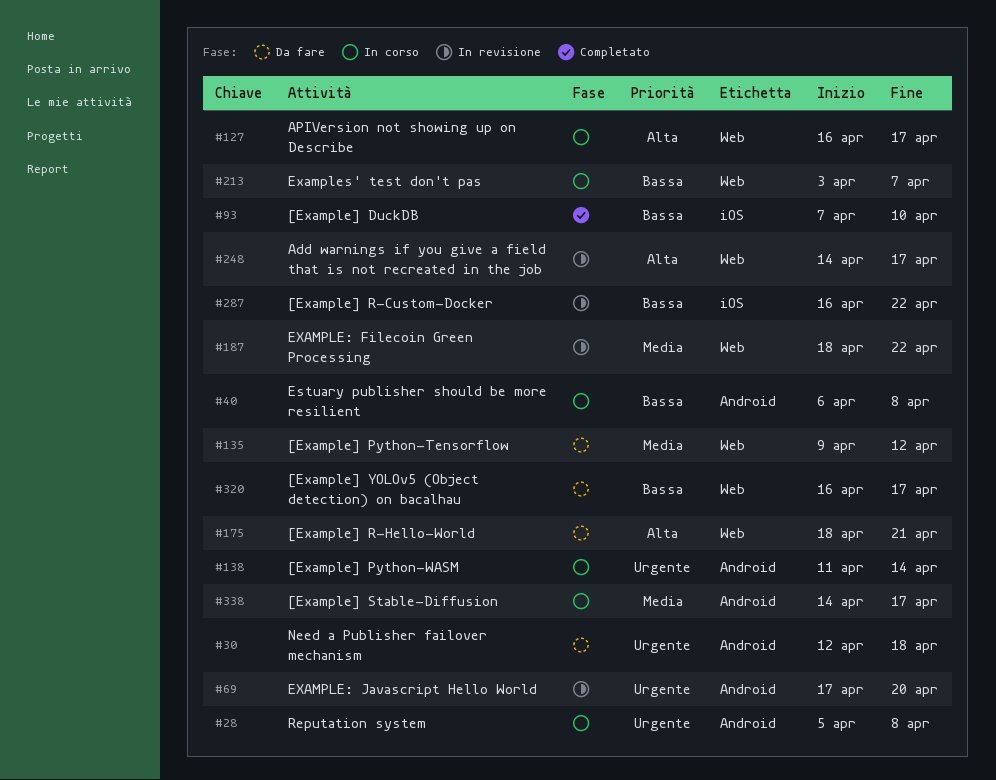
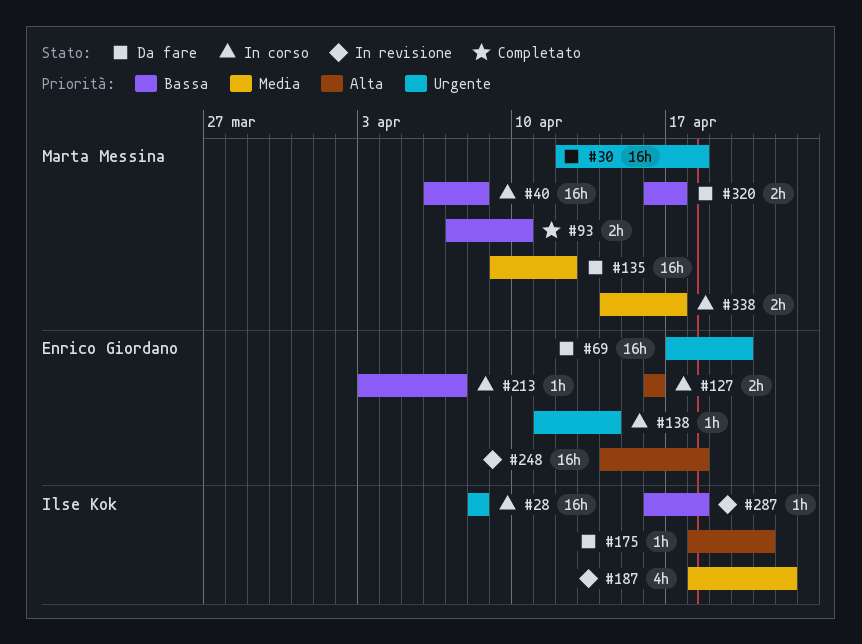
#28, start: Apr 5 -> Apr 8
#69, status: In revisione -> Da fare
#127, due: Apr 17 -> Apr 16
#248, due: Apr 17 -> Apr 18
#287, due: Apr 22 -> Apr 18

